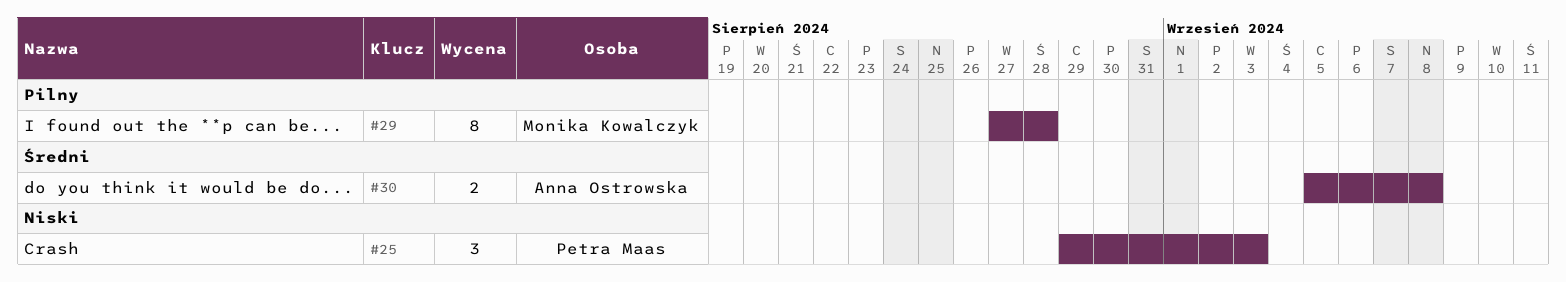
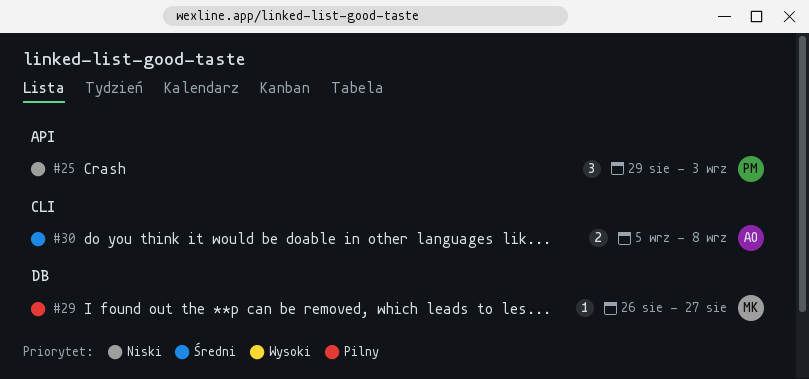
#29, estimate: 8 -> 1
#29, start: Aug 27 -> Aug 26
#29, due: Aug 28 -> Aug 27

